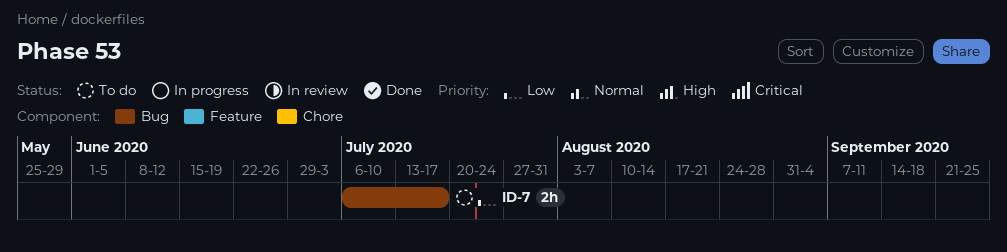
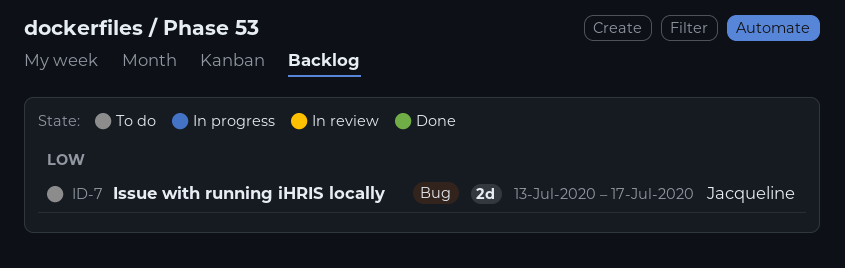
ID-7, estimate: 2h -> 2d
ID-7, start: Jul 6 -> Jul 13

